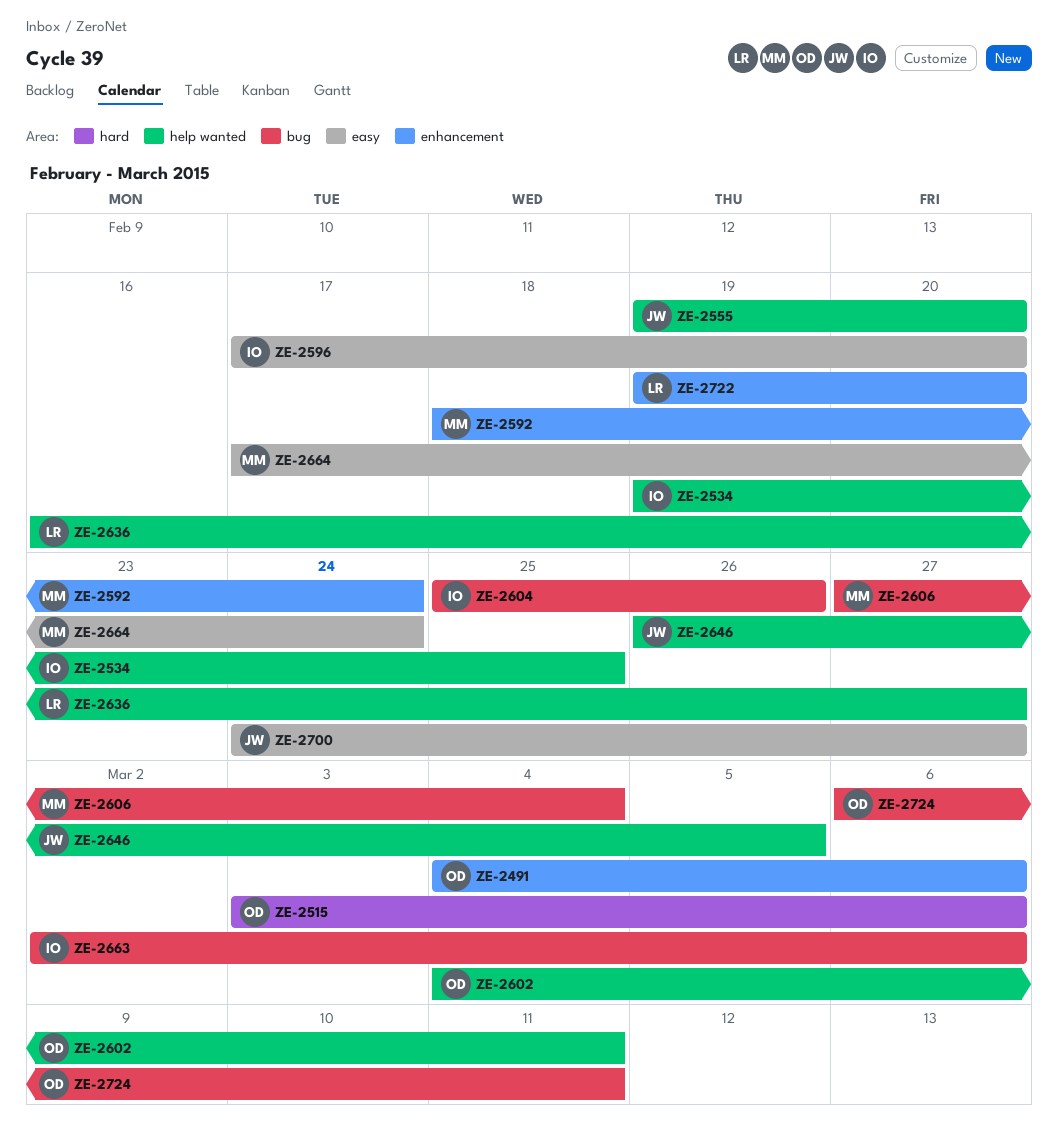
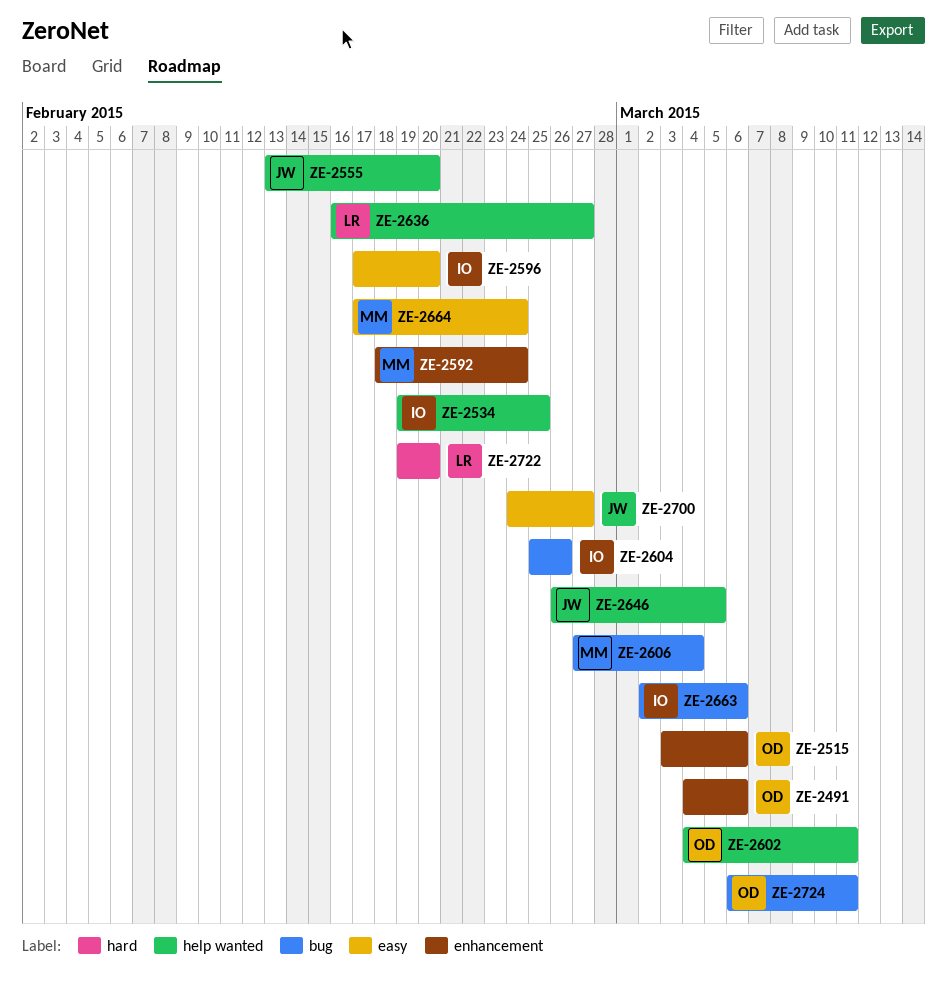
ZE-2515, label: hard -> enhancement
ZE-2555, start: Feb 19 -> Feb 13
ZE-2722, label: enhancement -> hard

